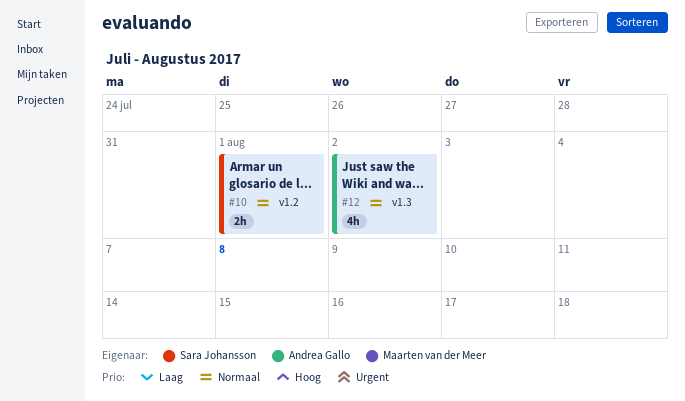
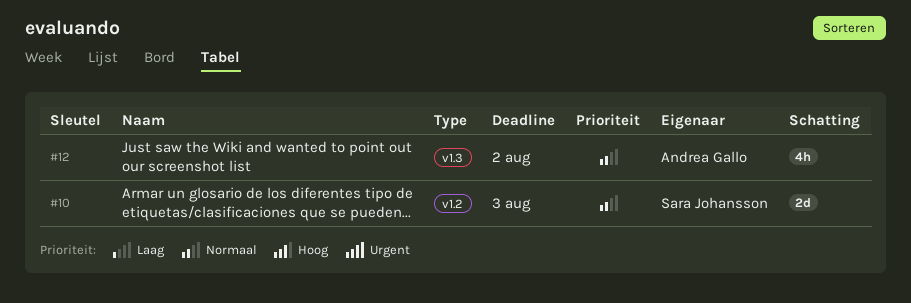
#10, estimate: 2h -> 2d
#10, due: Aug 1 -> Aug 3

